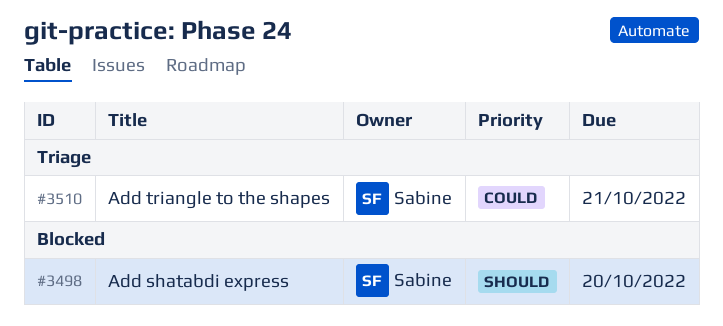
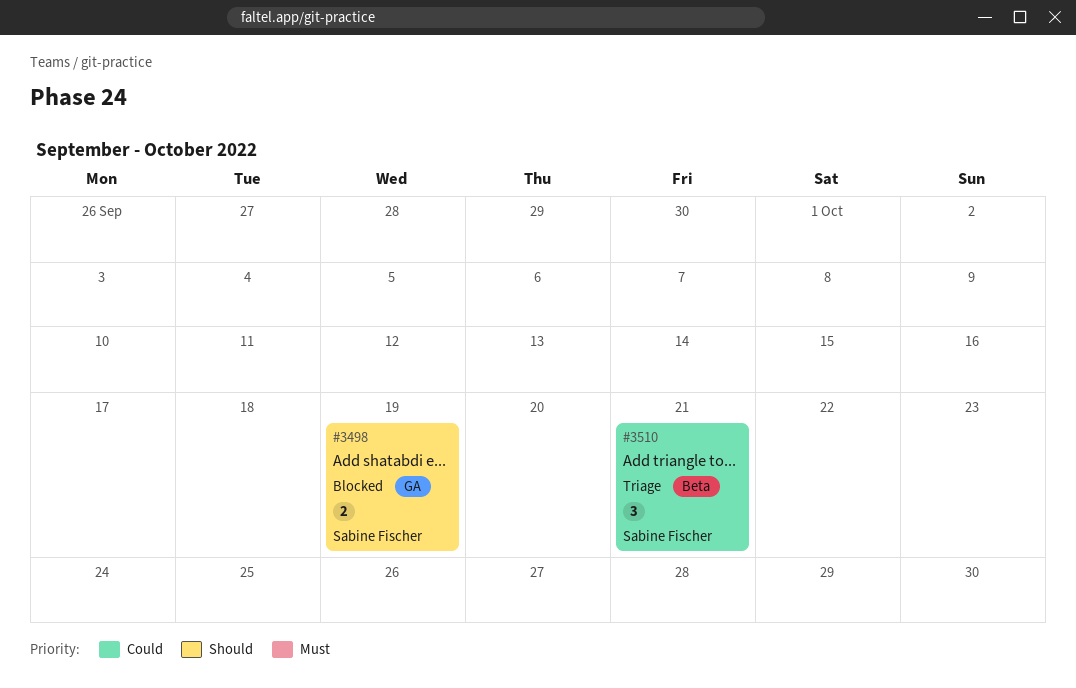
#3498, due: Oct 20 -> Oct 19

